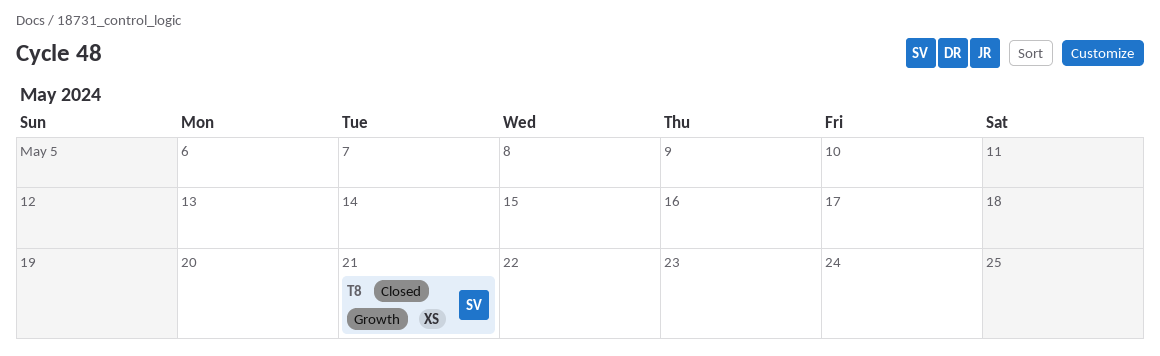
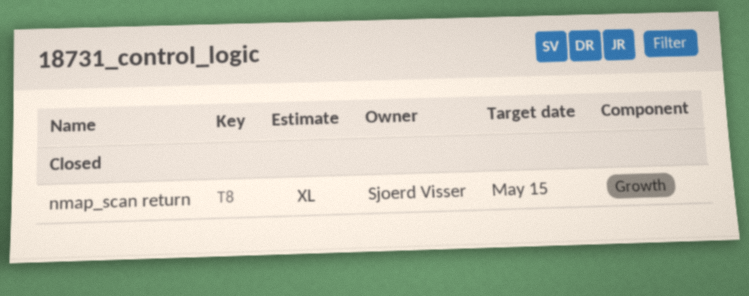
T8, estimate: XS -> XL
T8, due: May 21 -> May 15

